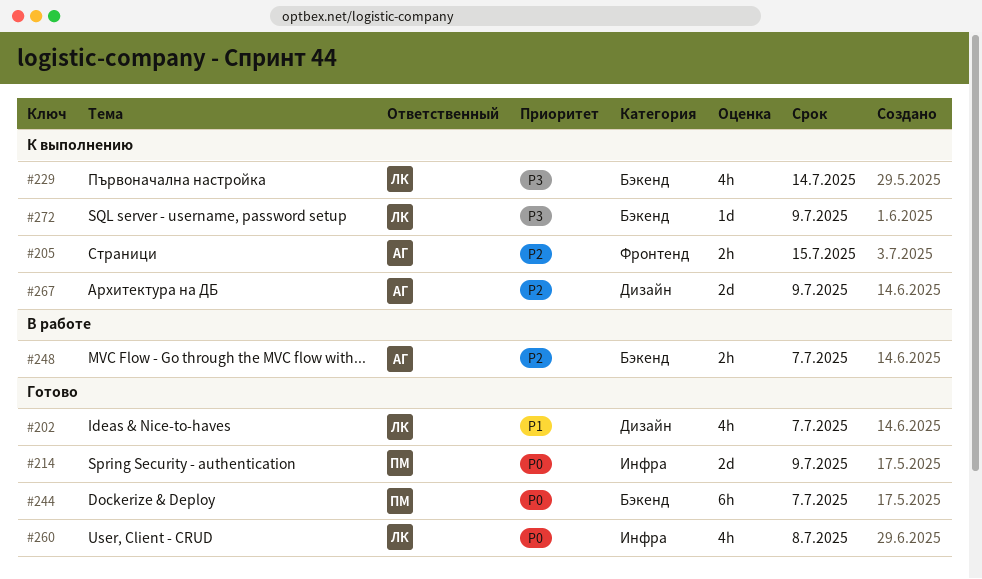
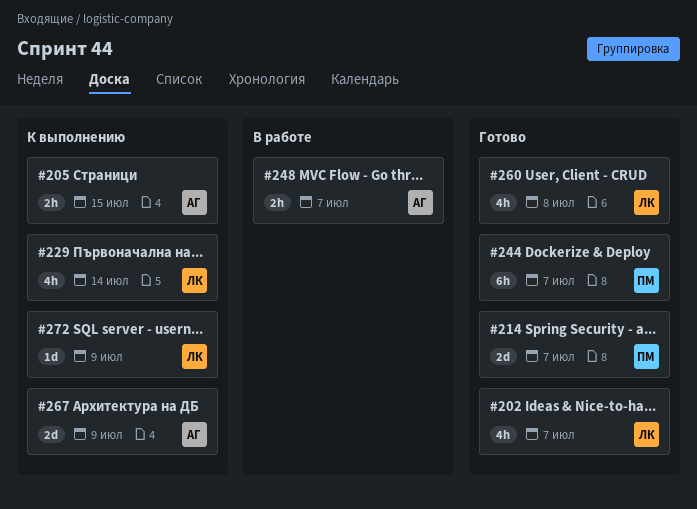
#214, due: Jul 9 -> Jul 7

